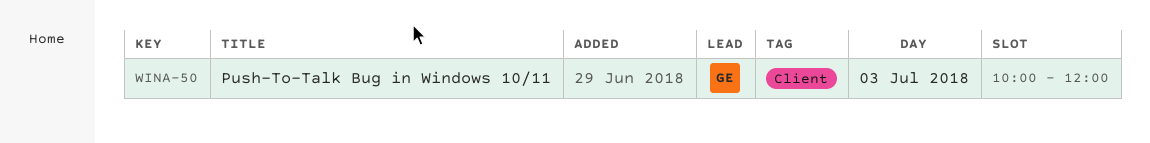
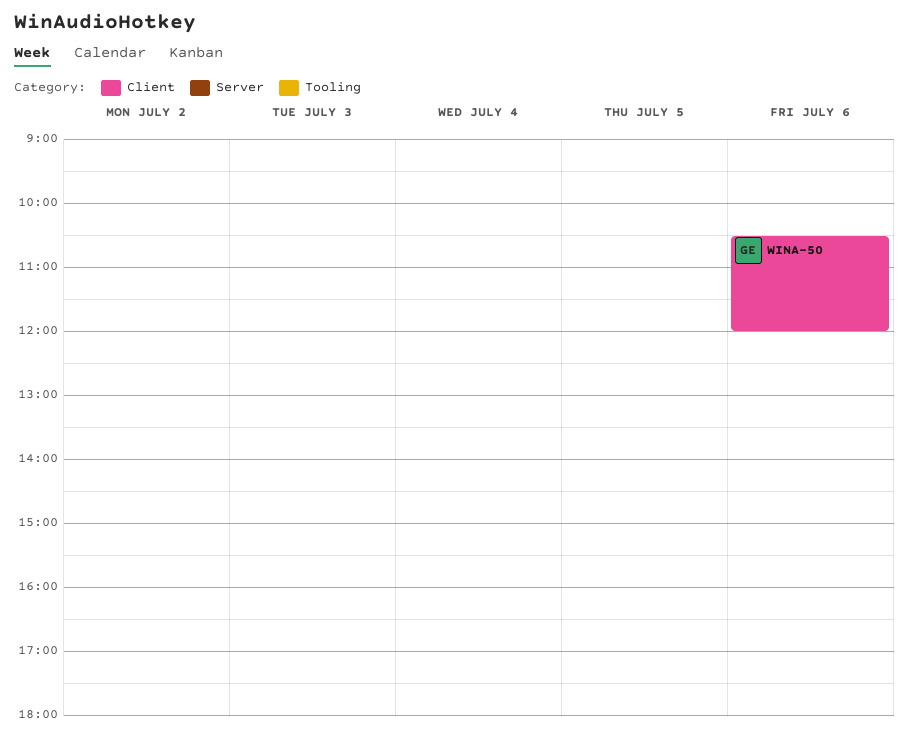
WINA-50, day: Jul 3 -> Jul 6
WINA-50, begins: 10:00 -> 10:30

